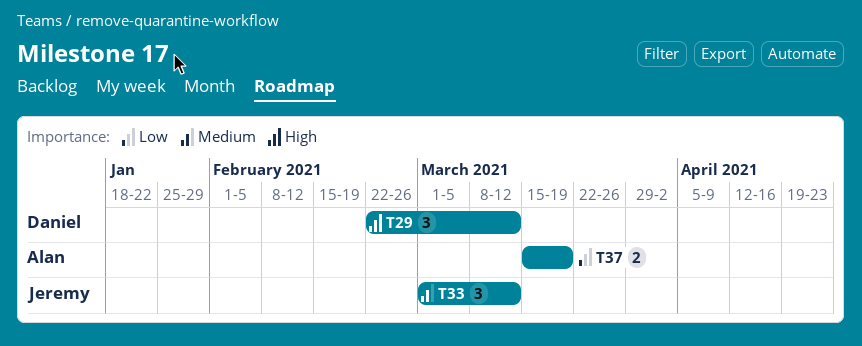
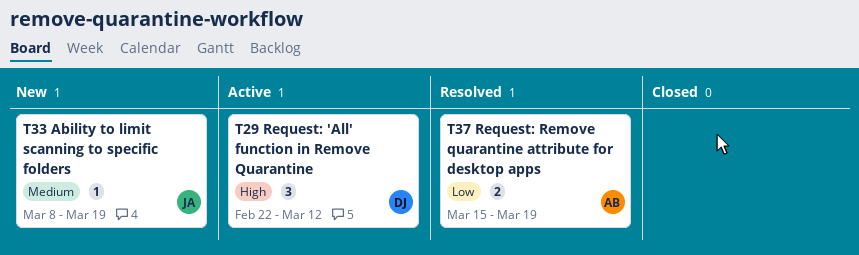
T33, estimate: 3 -> 1
T33, start: Mar 1 -> Mar 8
T33, due: Mar 12 -> Mar 19

